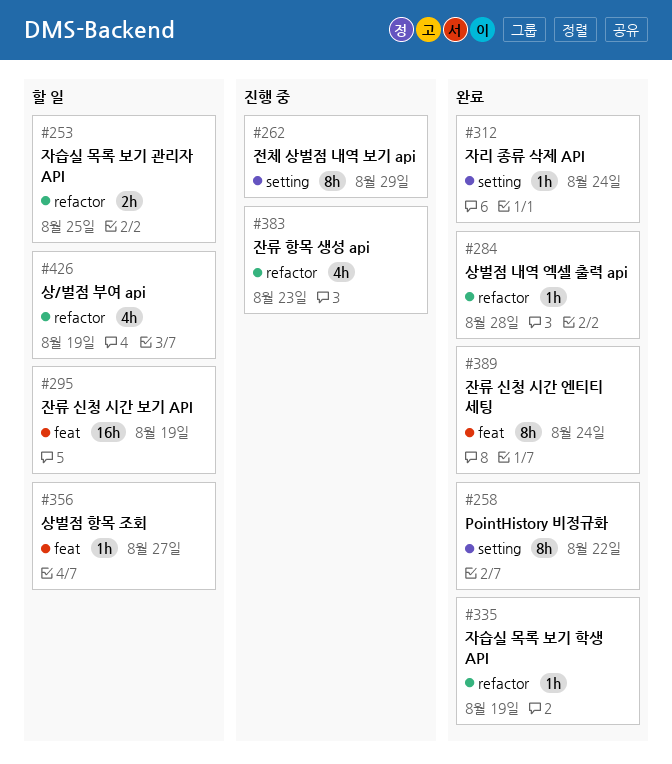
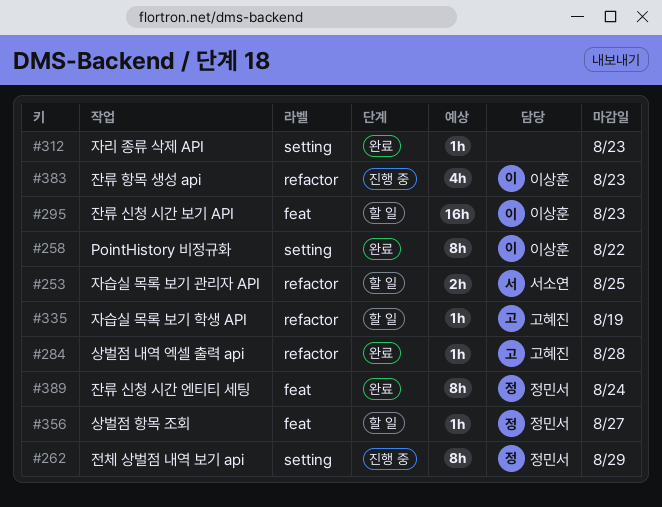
#295, due: Aug 19 -> Aug 23
#312, due: Aug 24 -> Aug 23
#335, status: 완료 -> 할 일
#426: present -> none

